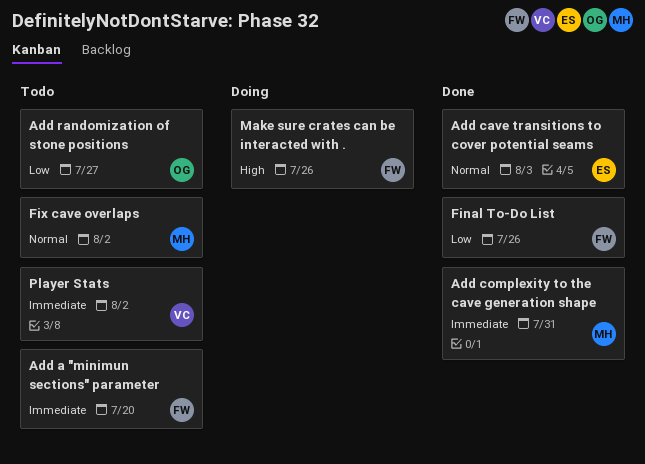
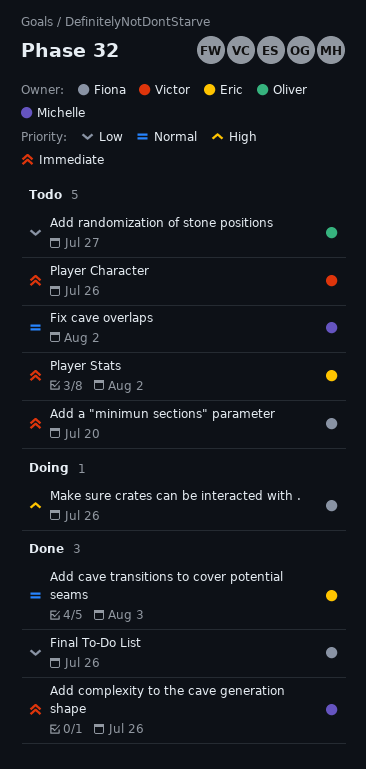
Add complexity to the cave generation shape, due: Jul 31 -> Jul 26
Player Character: none -> present
Player Stats, owner: Victor -> Eric

